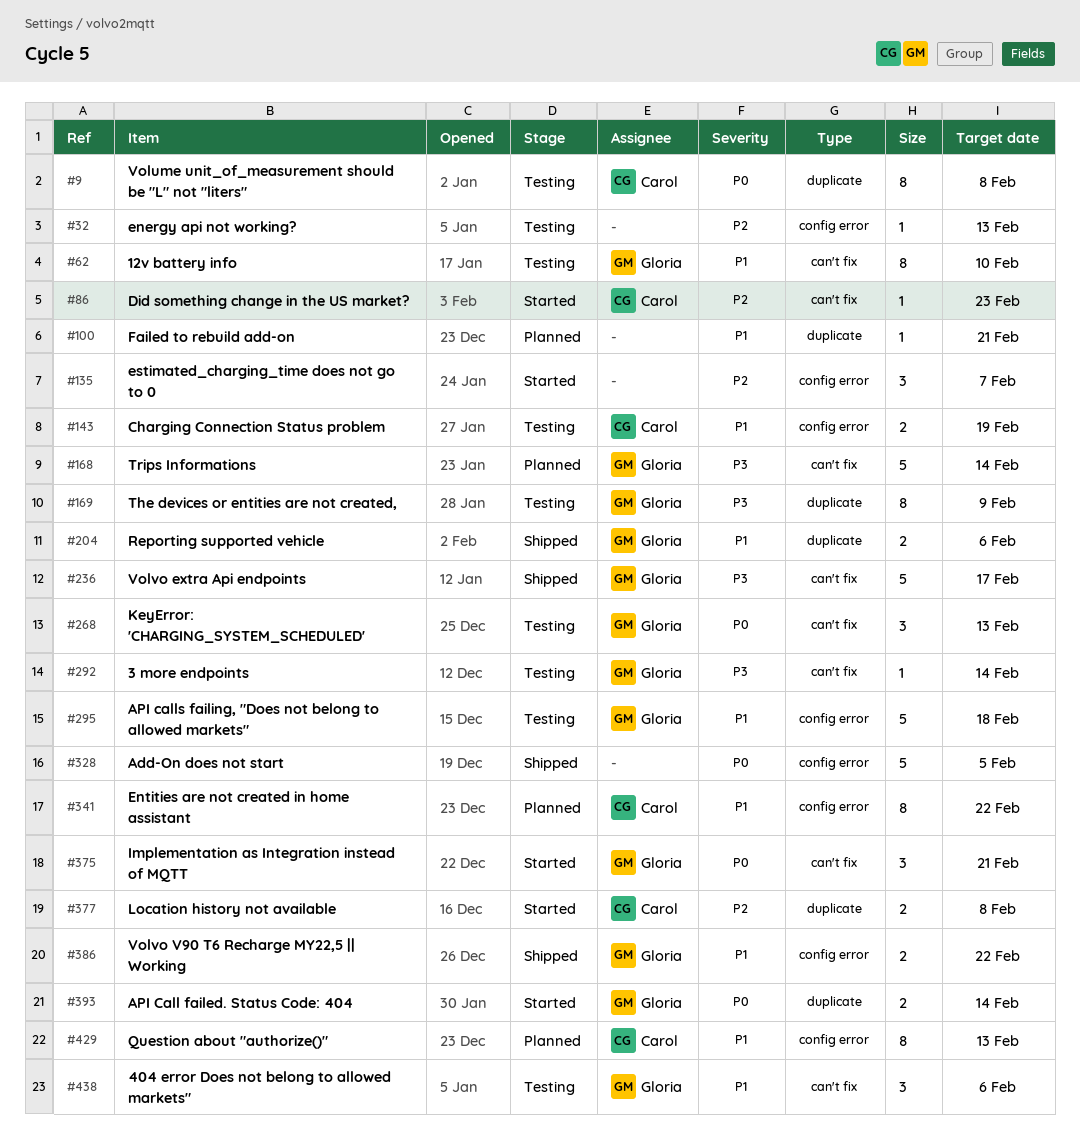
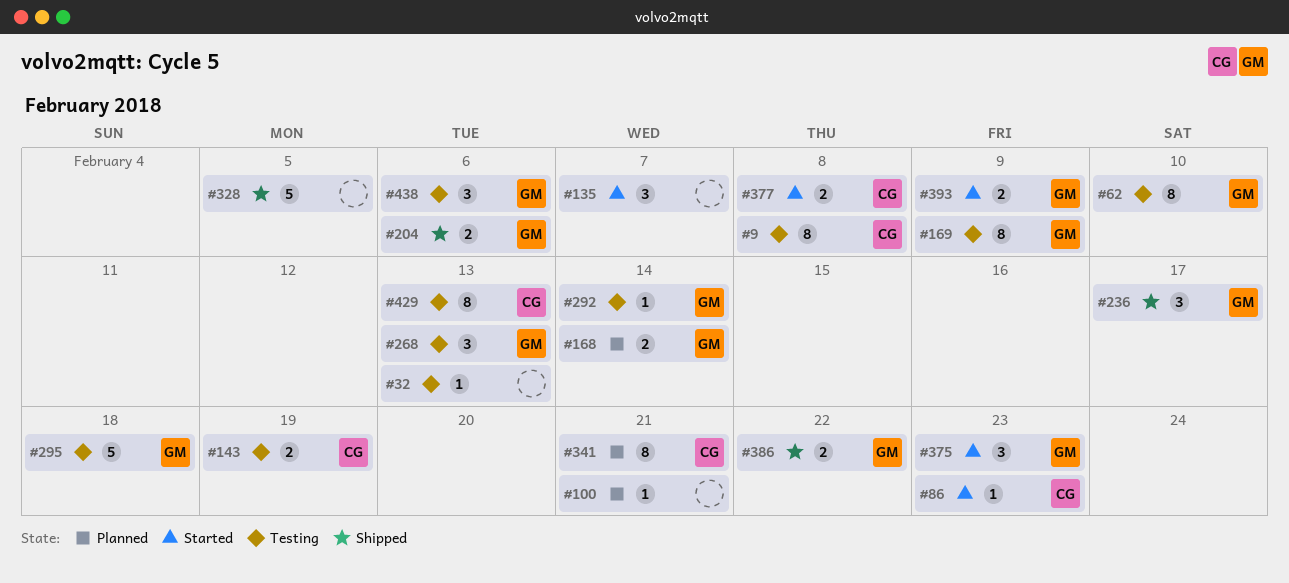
#168, estimate: 5 -> 2
#236, estimate: 5 -> 3
#341, due: Feb 22 -> Feb 21
#375, due: Feb 21 -> Feb 23
#393, due: Feb 14 -> Feb 9
#429, status: Planned -> Testing

